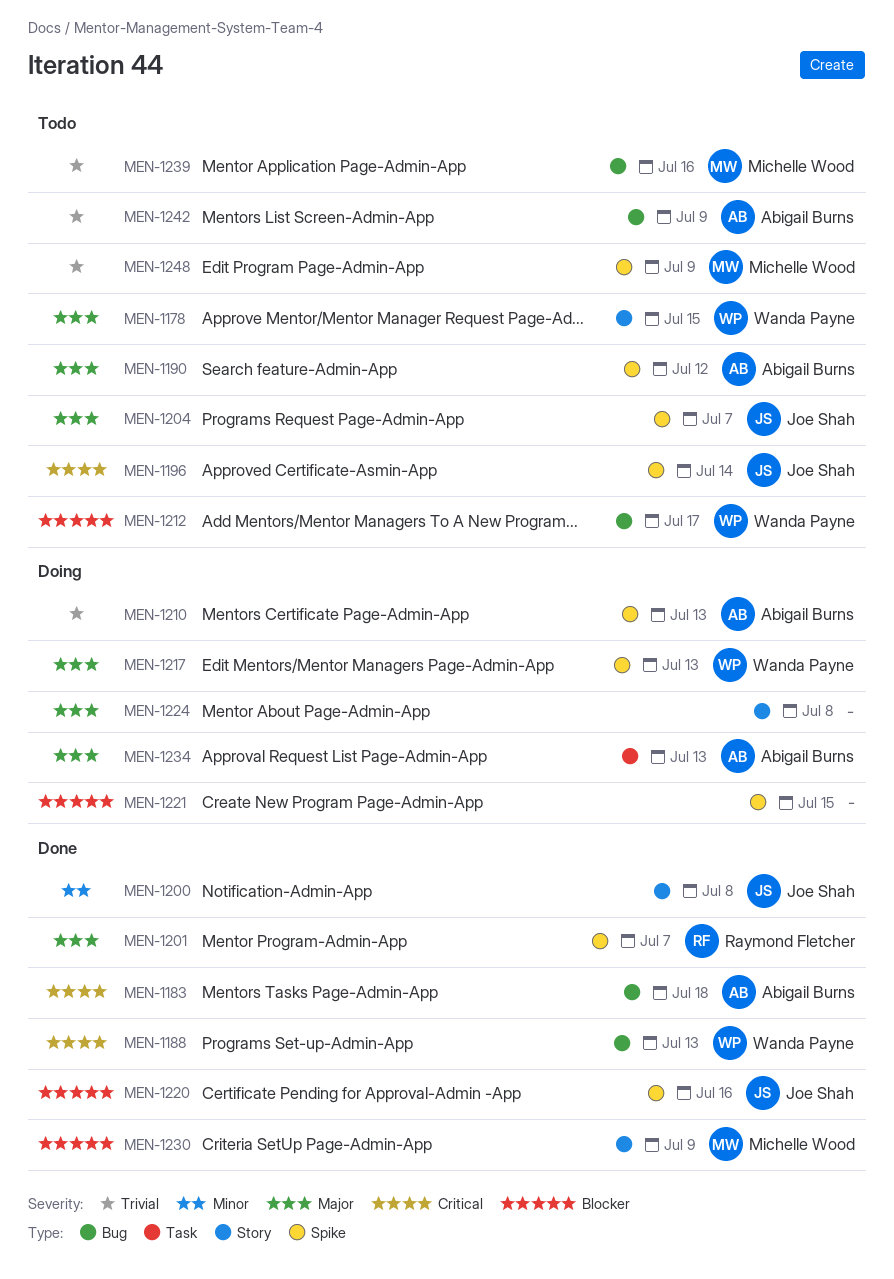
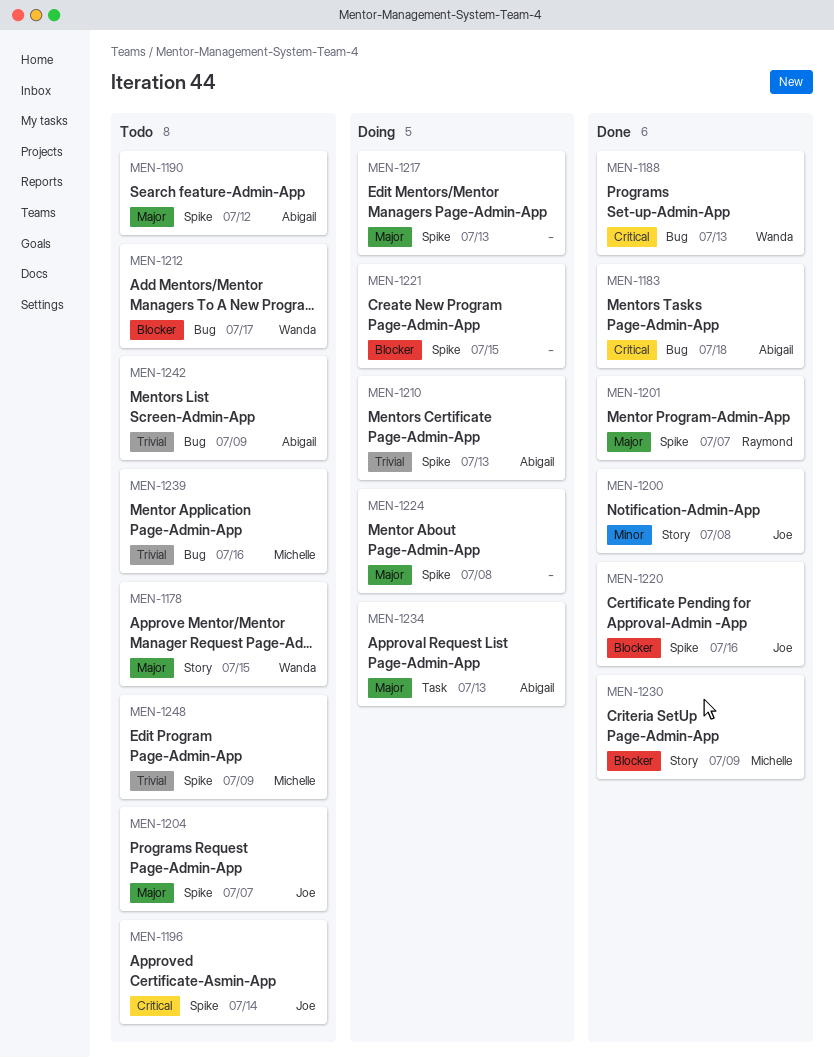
MEN-1217, owner: Wanda Payne -> none
MEN-1224, label: Story -> Spike

